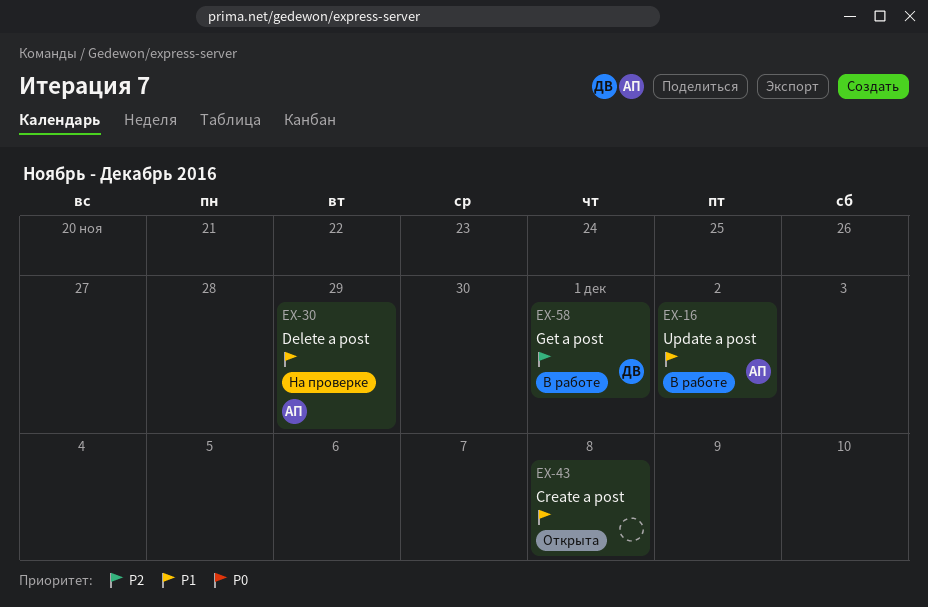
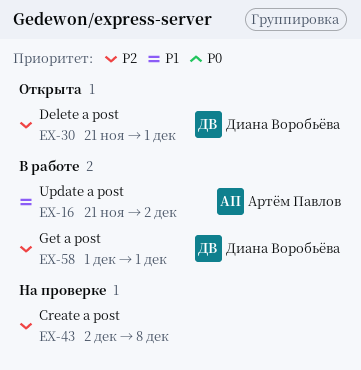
EX-30, status: На проверке -> Открыта
EX-30, owner: Артём Павлов -> Диана Воробьёва
EX-30, priority: P1 -> P2
EX-30, due: Nov 29 -> Dec 1
EX-43, status: Открыта -> На проверке
EX-43, priority: P1 -> P2

